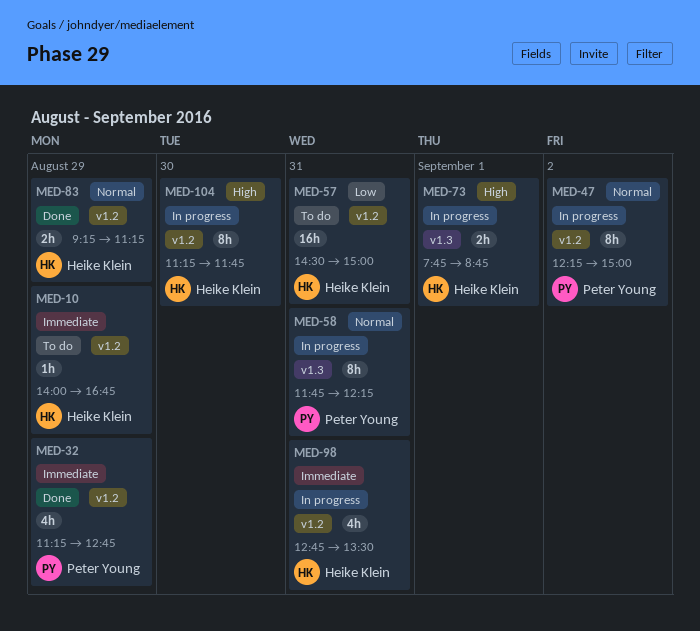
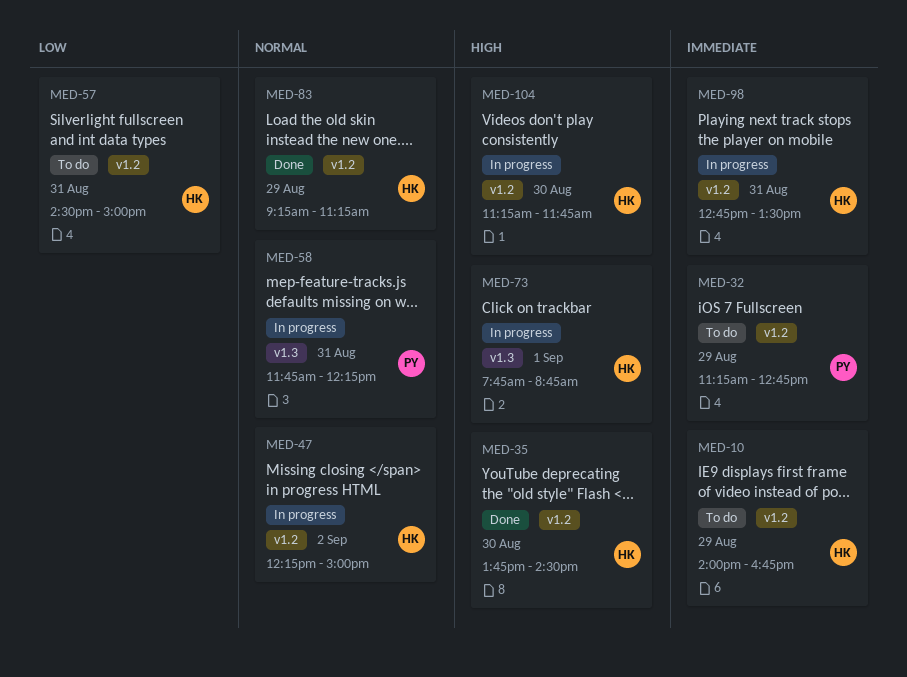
MED-32, status: Done -> To do
MED-35: none -> present
MED-47, owner: Peter Young -> Heike Klein

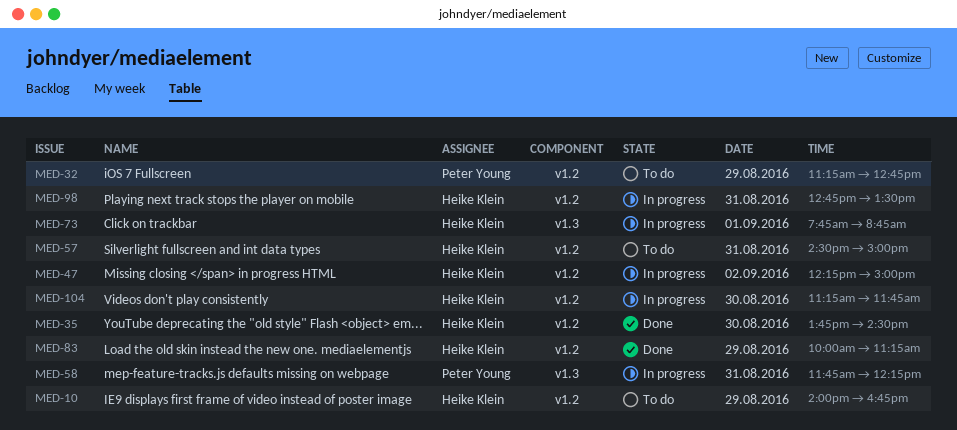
MED-83, begins: 09:15 -> 10:00

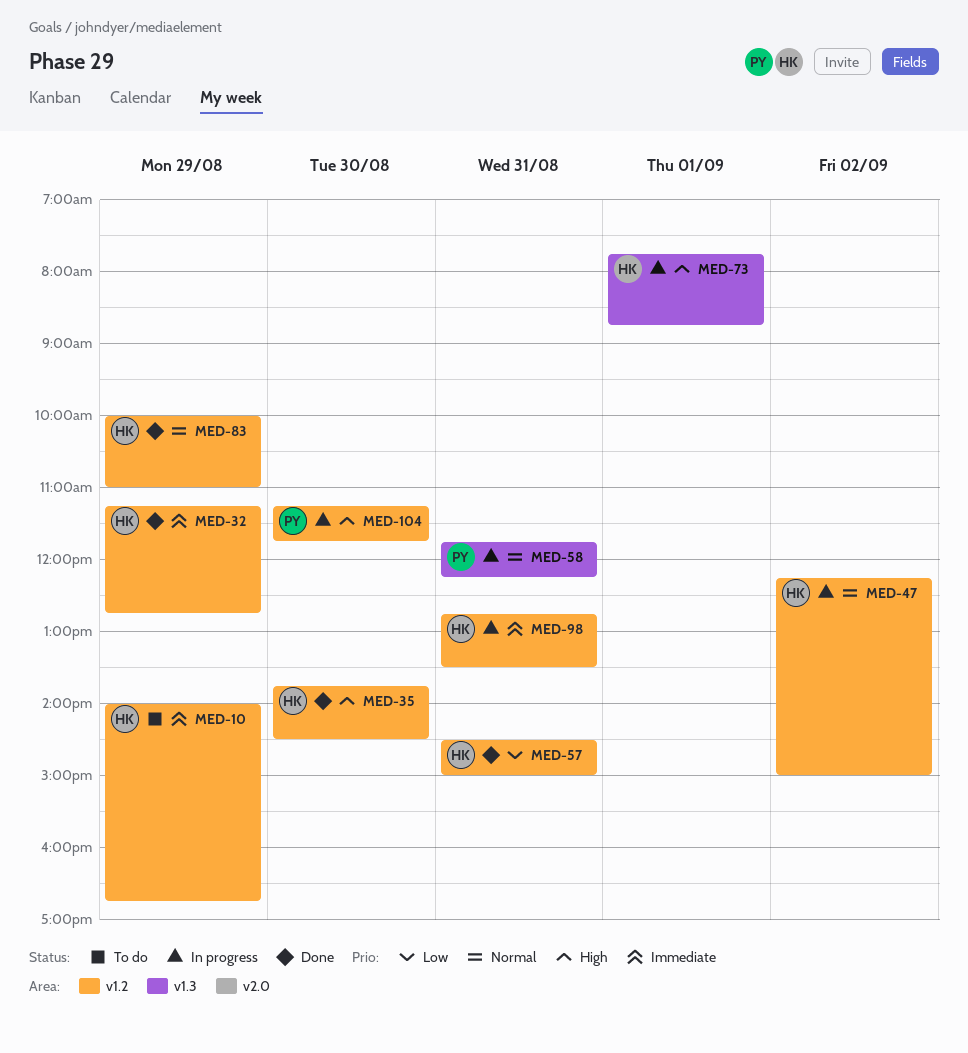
MED-32, status: To do -> Done
MED-32, owner: Peter Young -> Heike Klein
MED-57, status: To do -> Done
MED-83, ends: 11:15 -> 11:00
MED-104, owner: Heike Klein -> Peter Young

